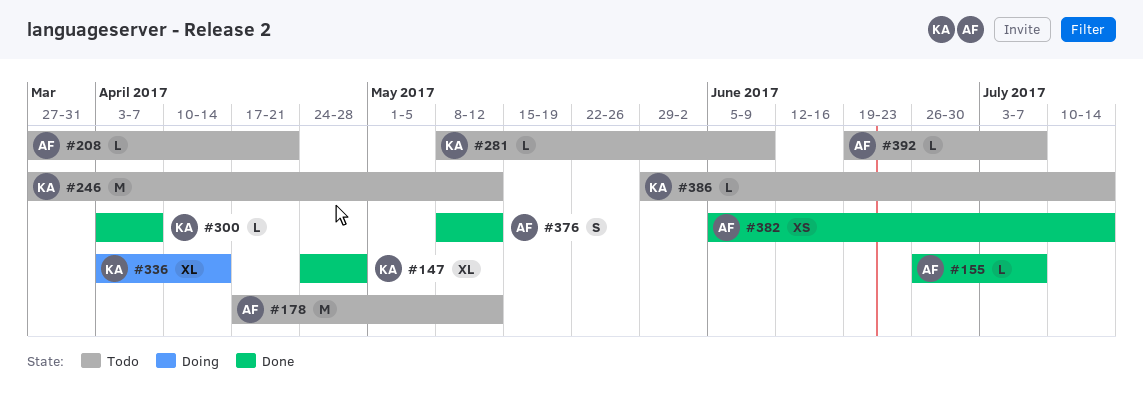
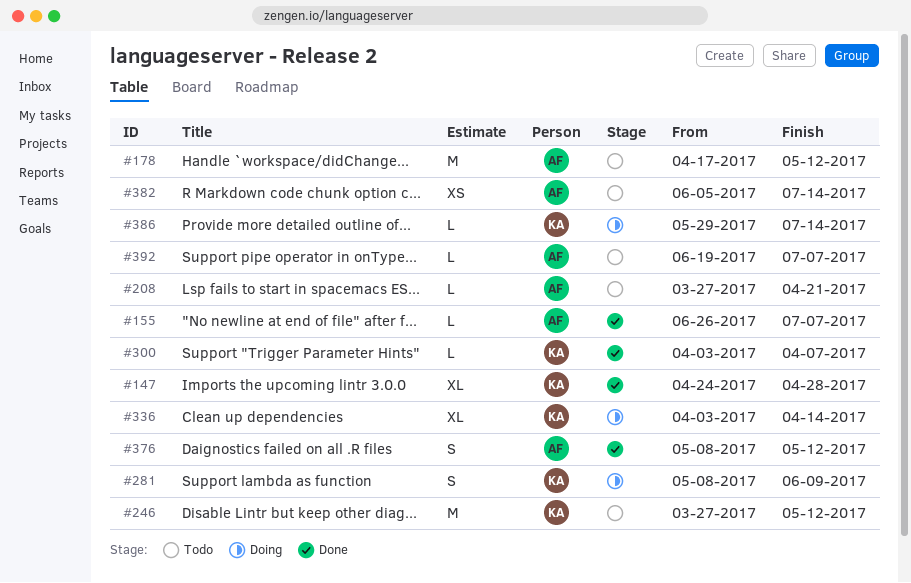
#281, status: Todo -> Doing
#281, estimate: L -> S
#382, status: Done -> Todo
#386, status: Todo -> Doing

